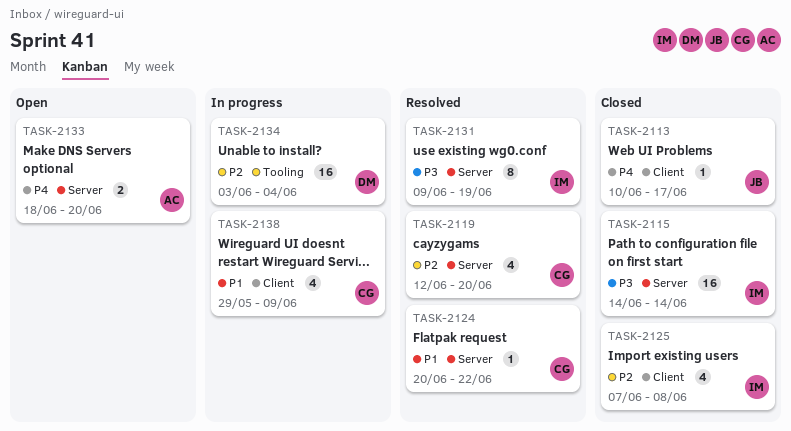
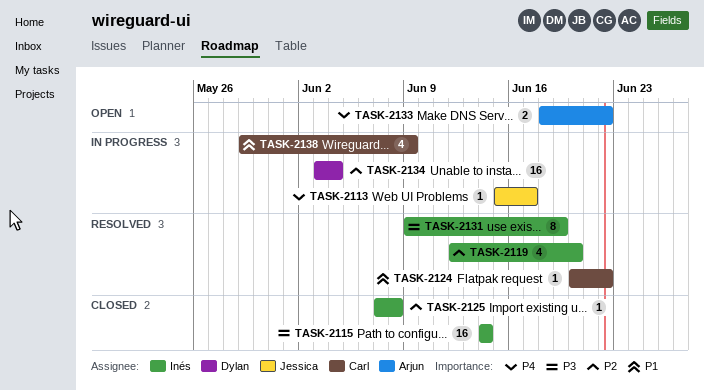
TASK-2113, status: Closed -> In progress
TASK-2113, start: Jun 10 -> Jun 15
TASK-2119, owner: Carl -> Inés
TASK-2125, estimate: 4 -> 1
TASK-2133, due: Jun 20 -> Jun 22

